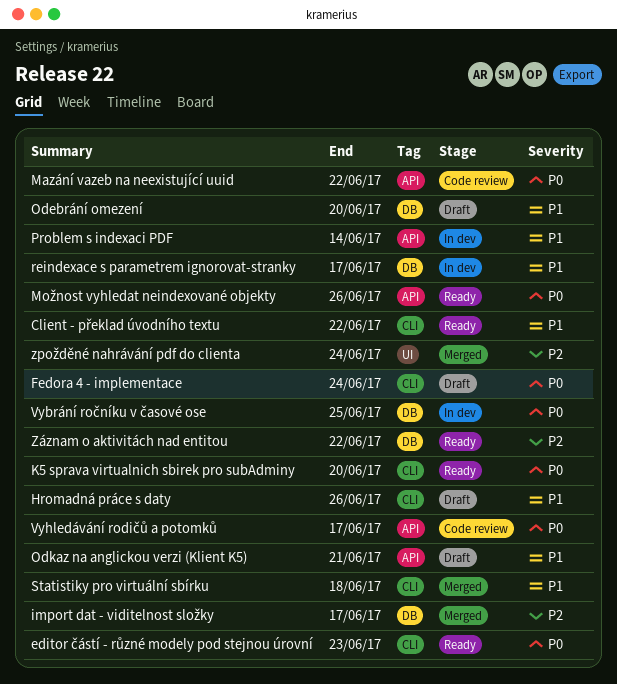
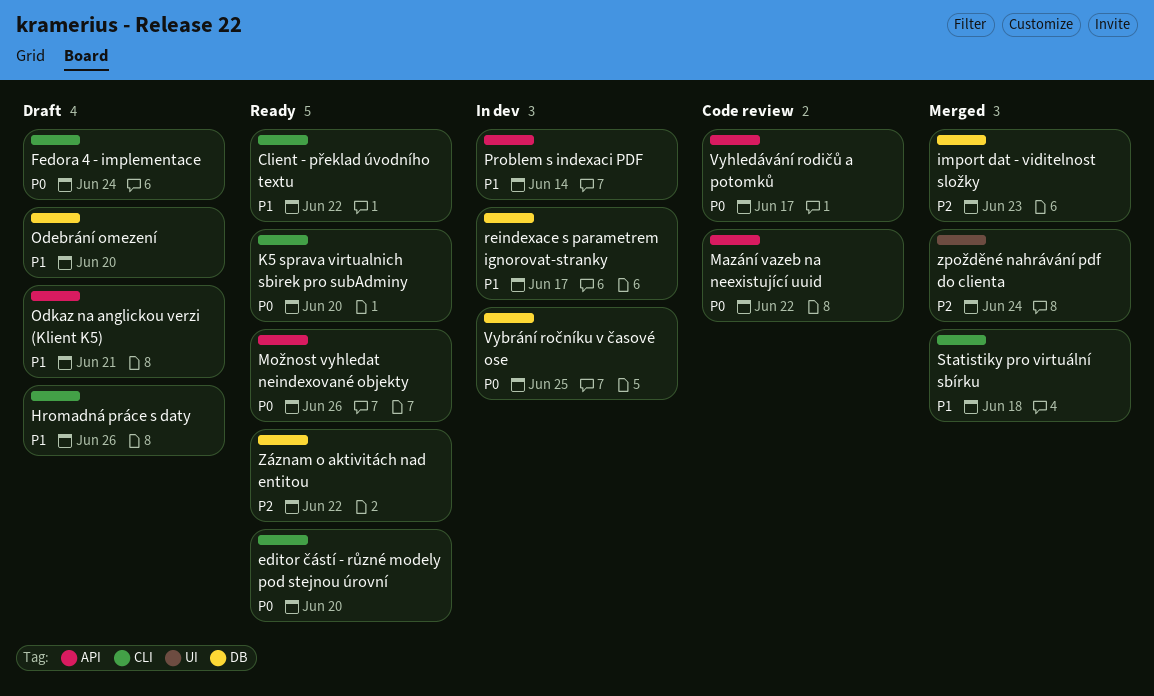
editor částí - různé modely pod stejnou úrovní, due: Jun 23 -> Jun 20
import dat - viditelnost složky, due: Jun 17 -> Jun 23

